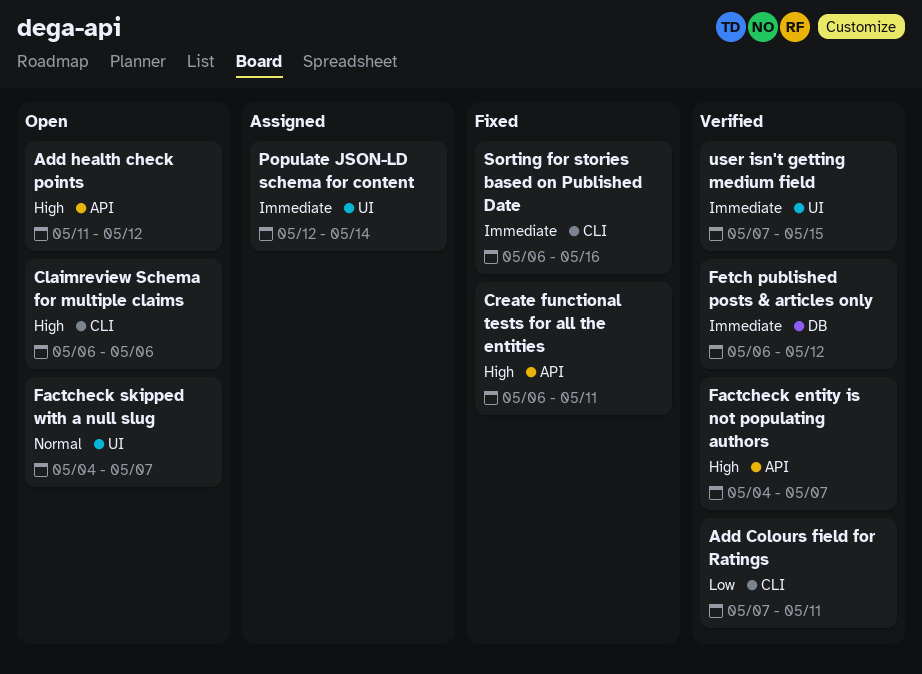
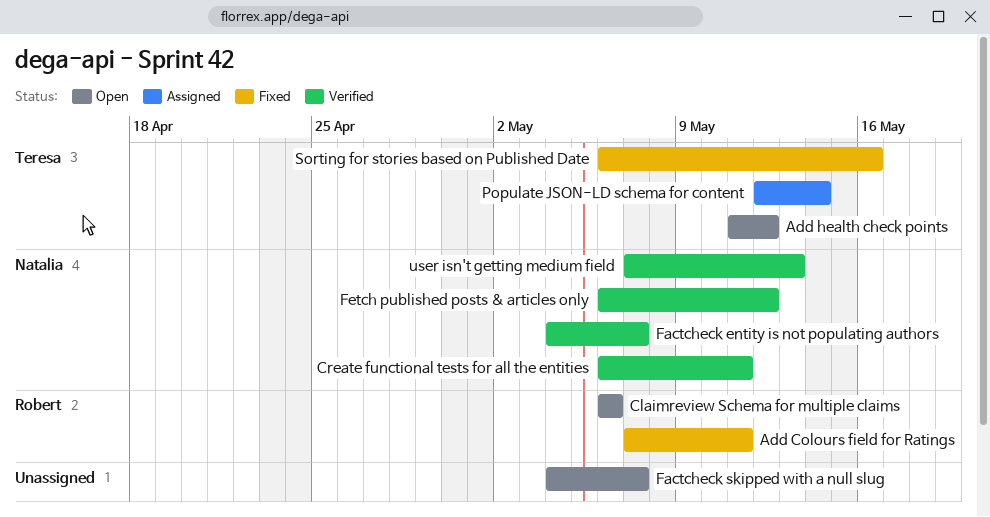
Add Colours field for Ratings, status: Verified -> Fixed
Create functional tests for all the entities, status: Fixed -> Verified
user isn't getting medium field, due: May 15 -> May 13

